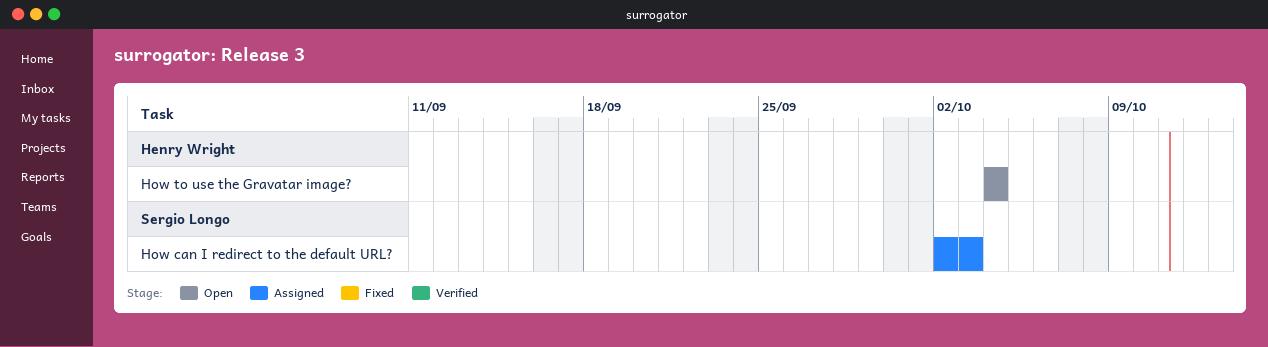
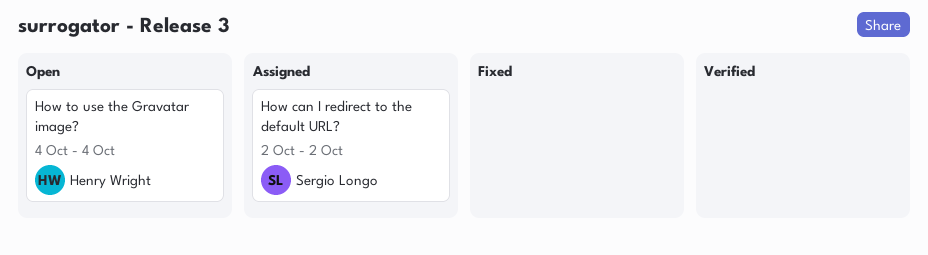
How can I redirect to the default URL?, due: Oct 3 -> Oct 2

